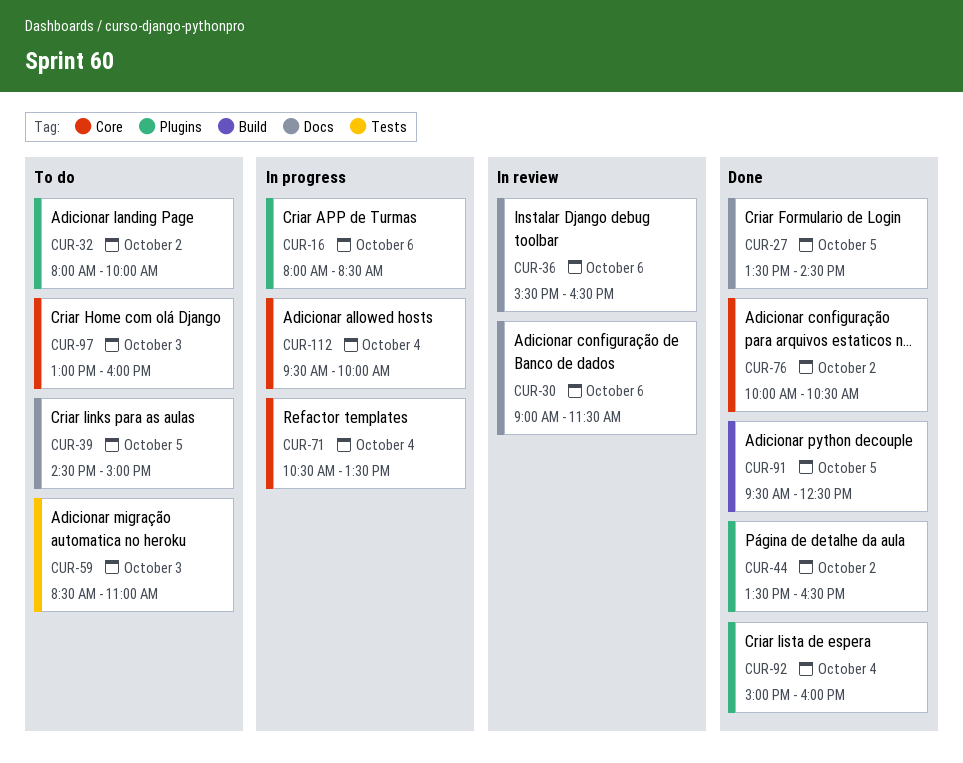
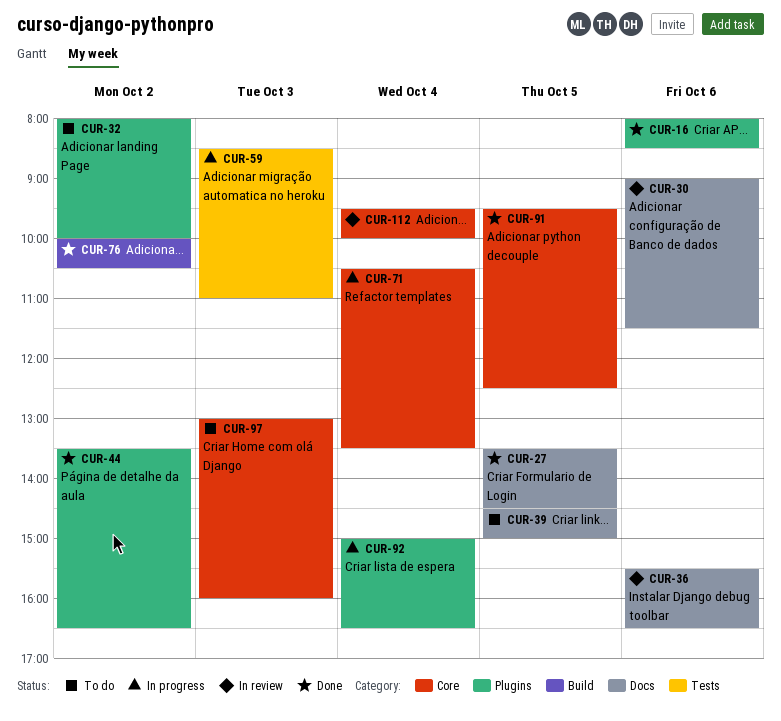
CUR-16, status: In progress -> Done
CUR-59, status: To do -> In progress
CUR-76, label: Core -> Build
CUR-91, label: Build -> Core
CUR-92, status: Done -> In progress
CUR-92, ends: 16:00 -> 16:30
CUR-112, status: In progress -> In review

